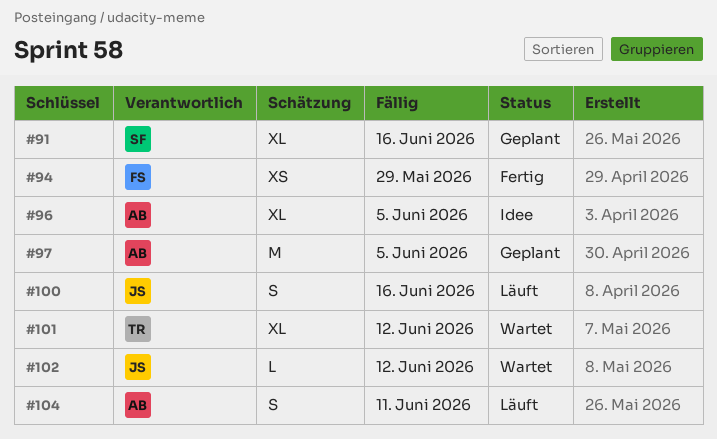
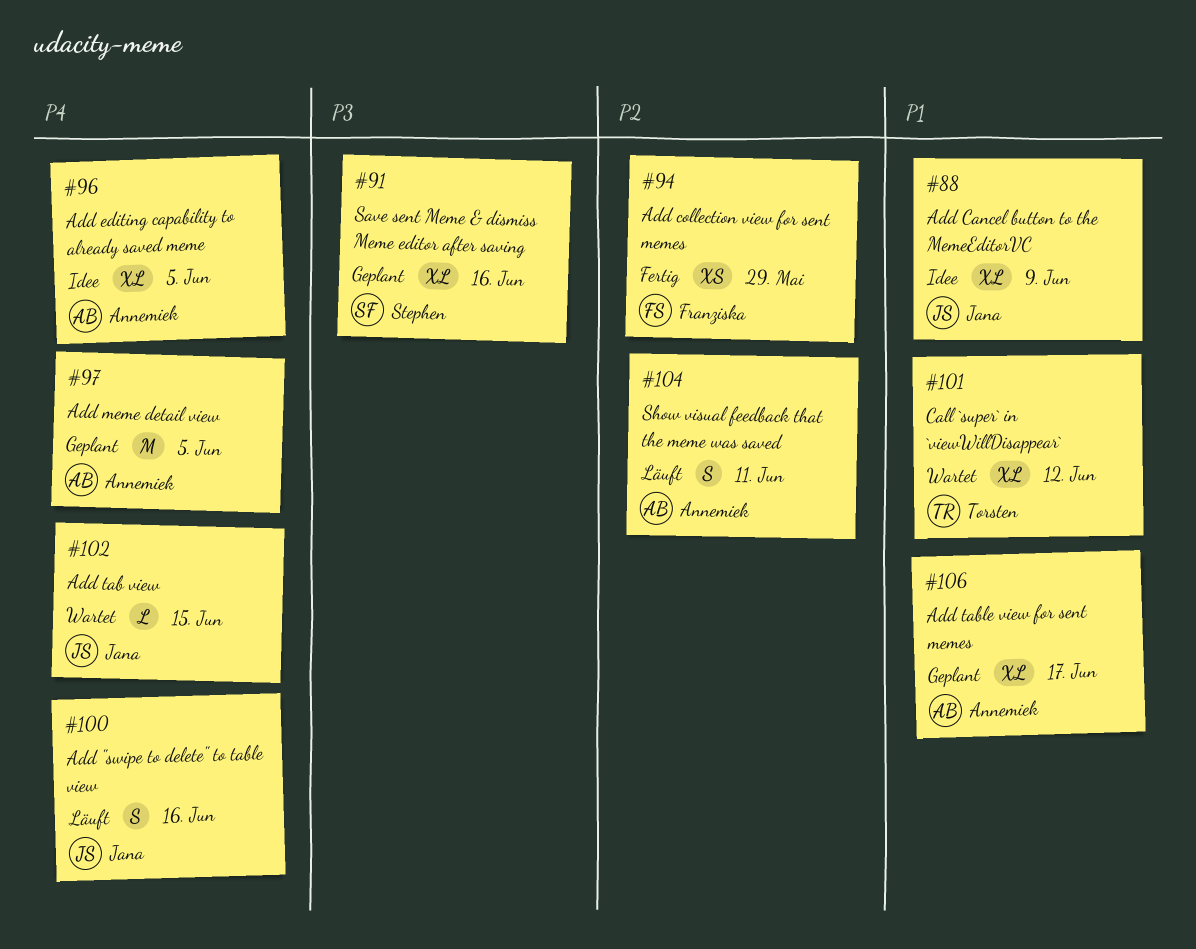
#88: none -> present
#102, due: Jun 12 -> Jun 15
#106: none -> present

